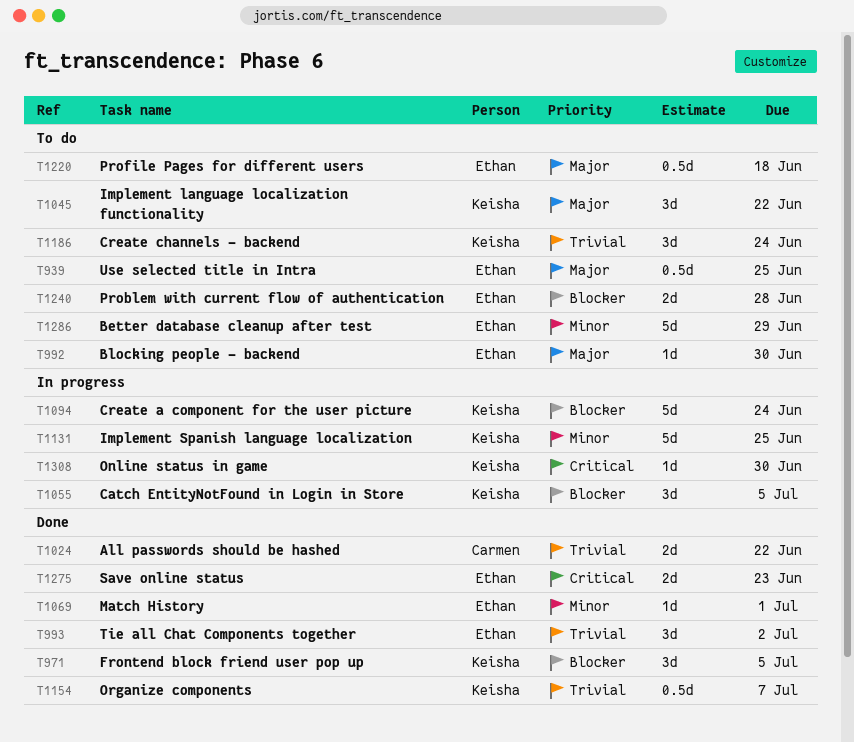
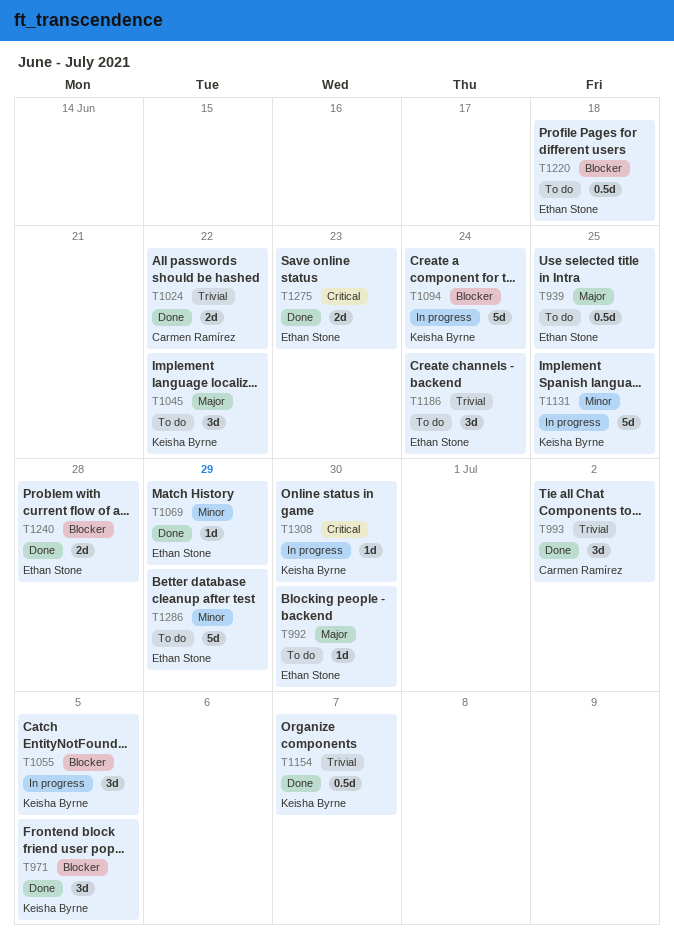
T993, owner: Ethan Stone -> Carmen Ramírez
T1069, due: Jul 1 -> Jun 29
T1186, owner: Keisha Byrne -> Ethan Stone
T1220, priority: Major -> Blocker
T1240, status: To do -> Done

